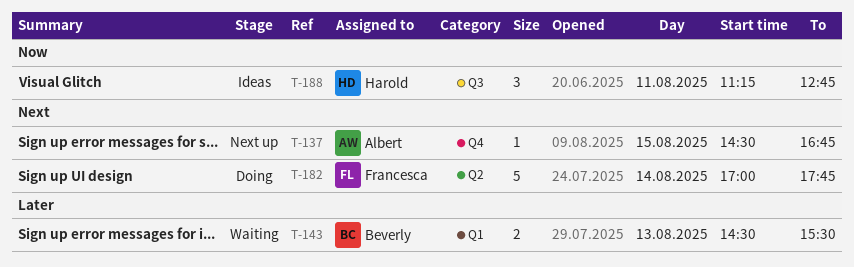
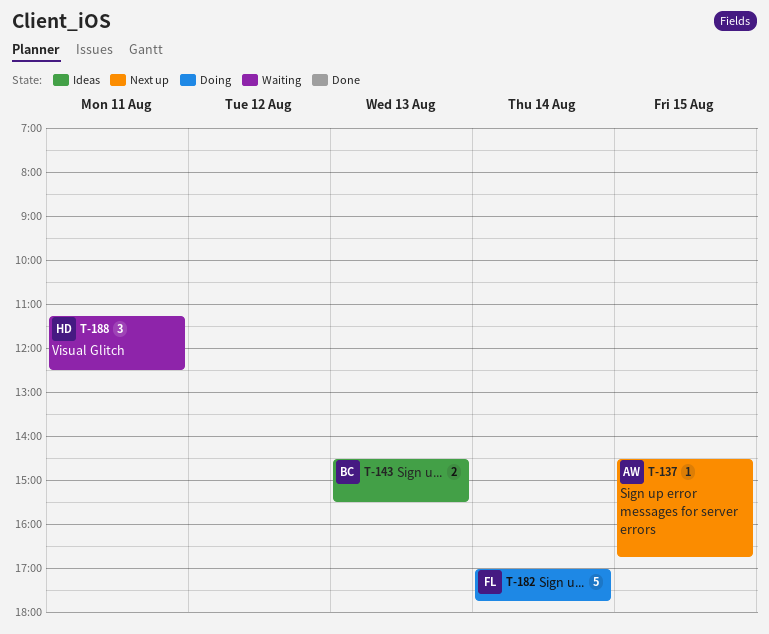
T-143, status: Waiting -> Ideas
T-188, status: Ideas -> Waiting
T-188, ends: 12:45 -> 12:30

